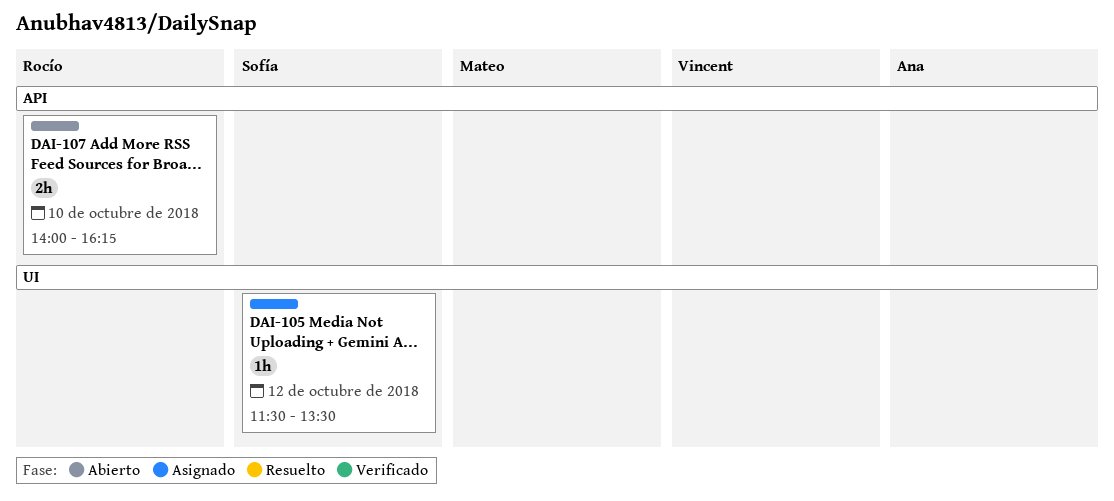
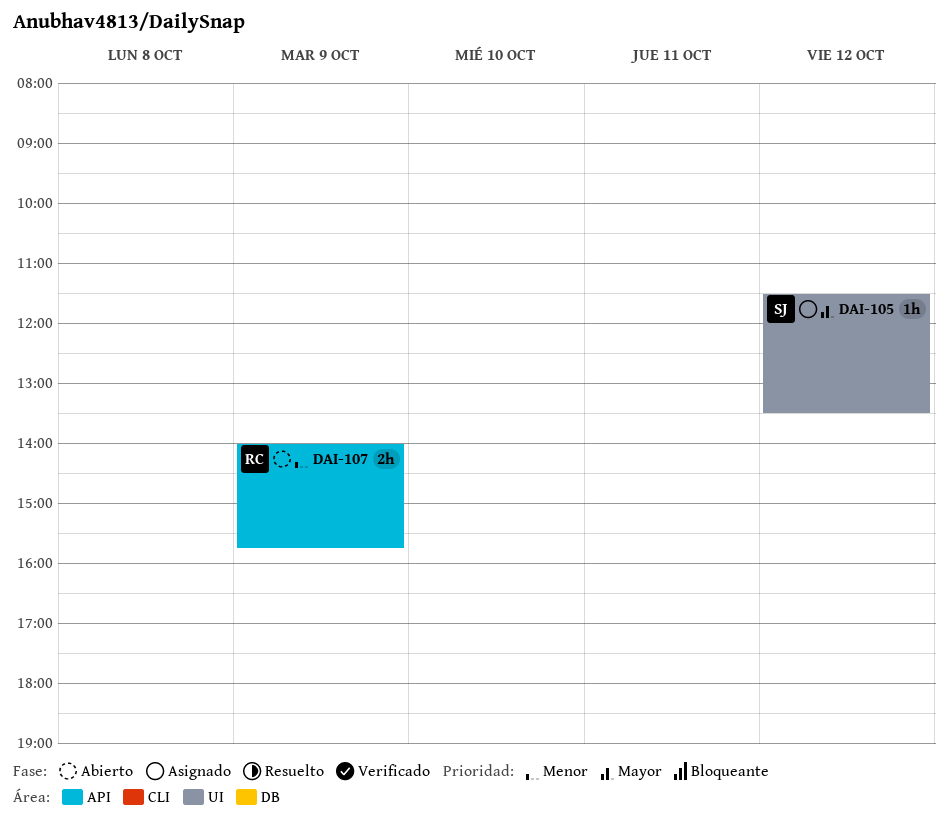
DAI-107, day: Oct 10 -> Oct 9
DAI-107, ends: 16:15 -> 15:45

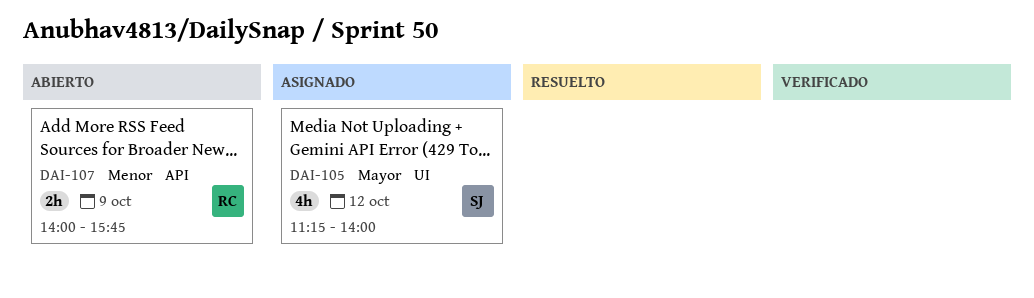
DAI-105, estimate: 1h -> 4h
DAI-105, begins: 11:30 -> 11:15
DAI-105, ends: 13:30 -> 14:00

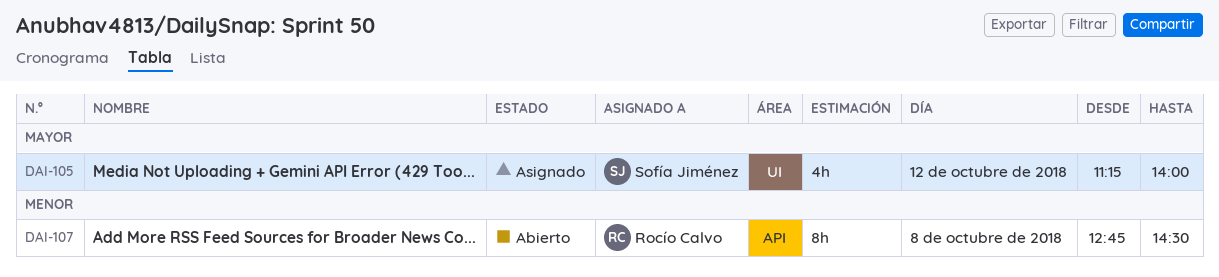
DAI-107, estimate: 2h -> 8h
DAI-107, day: Oct 9 -> Oct 8
DAI-107, begins: 14:00 -> 12:45
DAI-107, ends: 15:45 -> 14:30

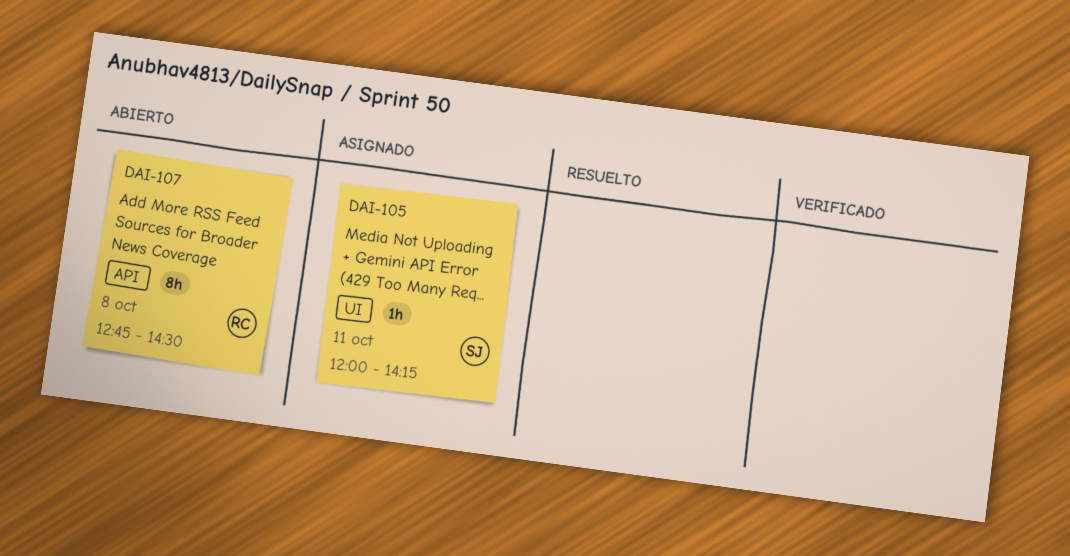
DAI-105, estimate: 4h -> 1h
DAI-105, day: Oct 12 -> Oct 11
DAI-105, begins: 11:15 -> 12:00
DAI-105, ends: 14:00 -> 14:15

